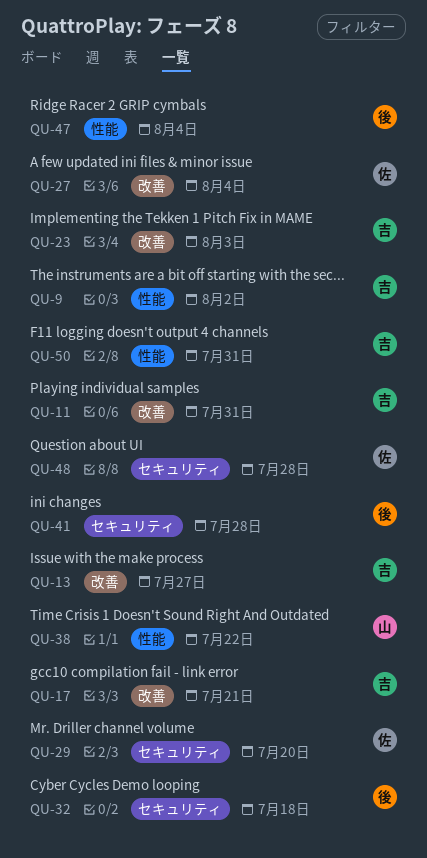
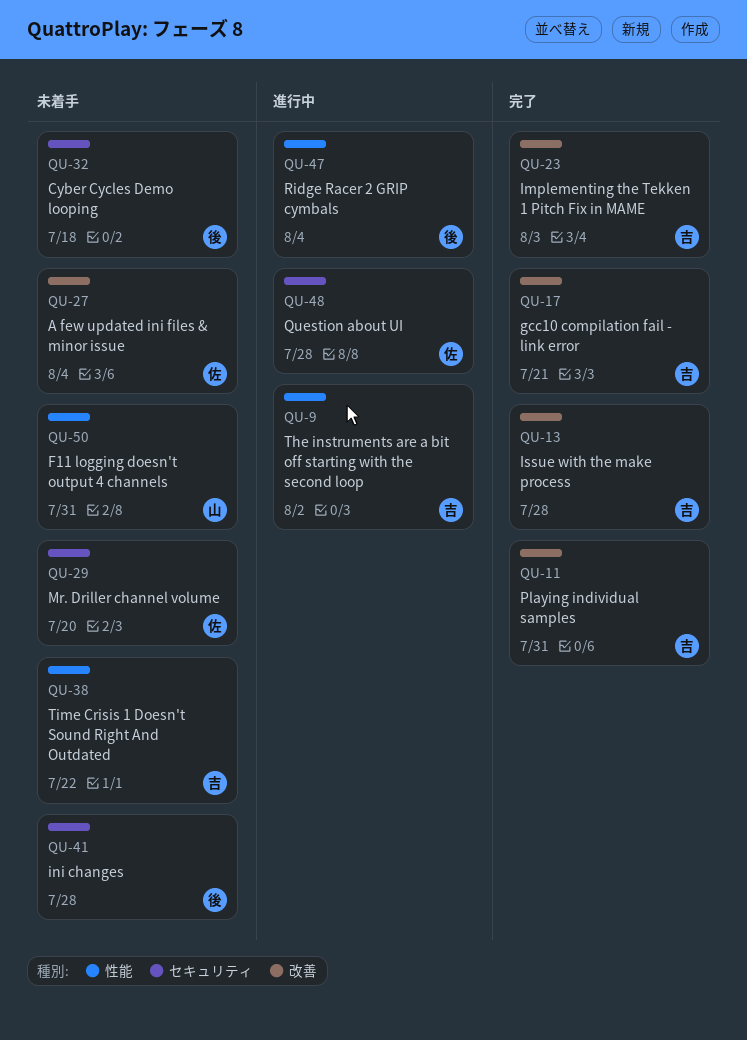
QU-13, due: Jul 27 -> Jul 28
QU-38, owner: 山 -> 吉
QU-50, owner: 吉 -> 山

